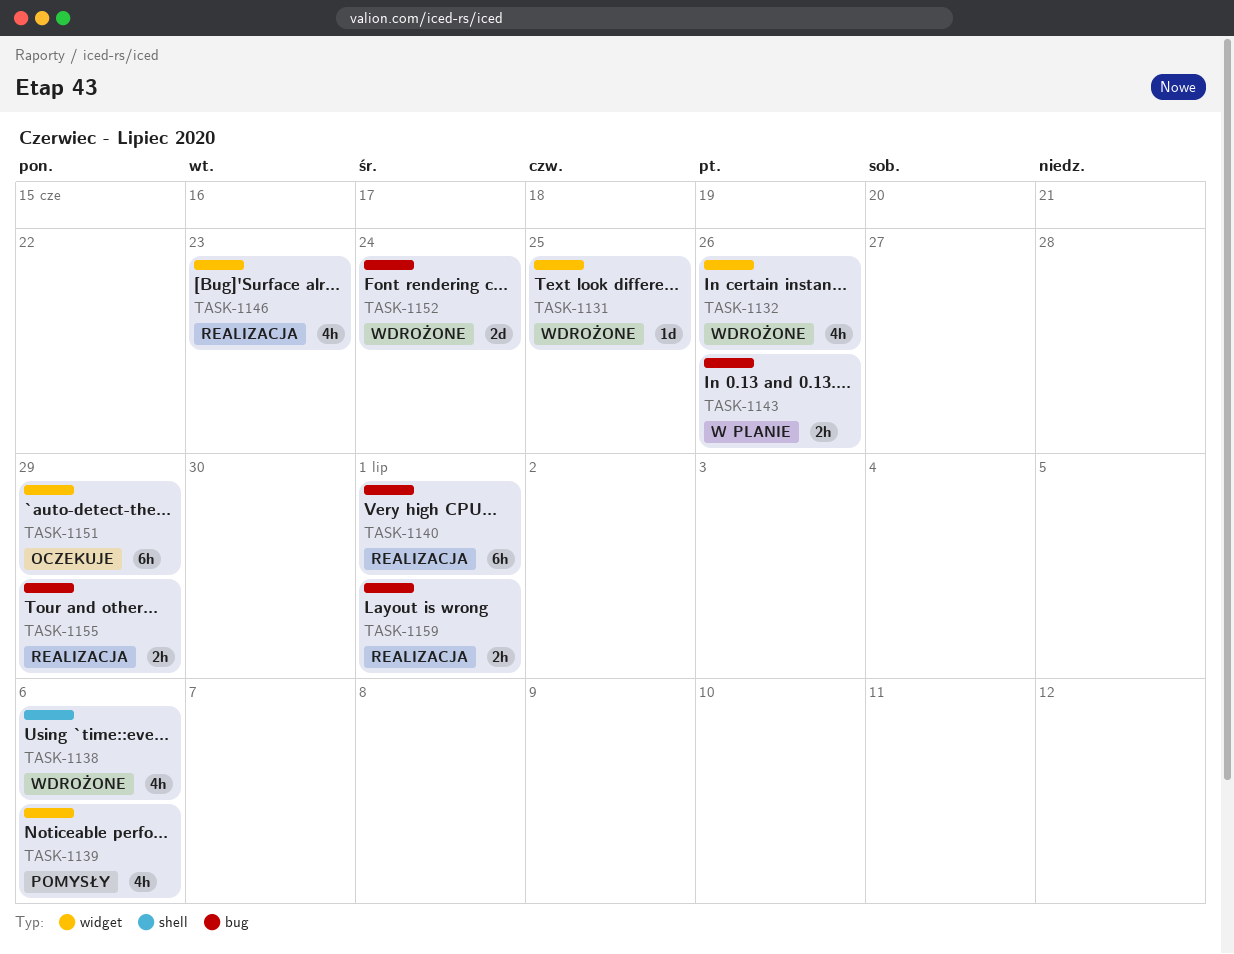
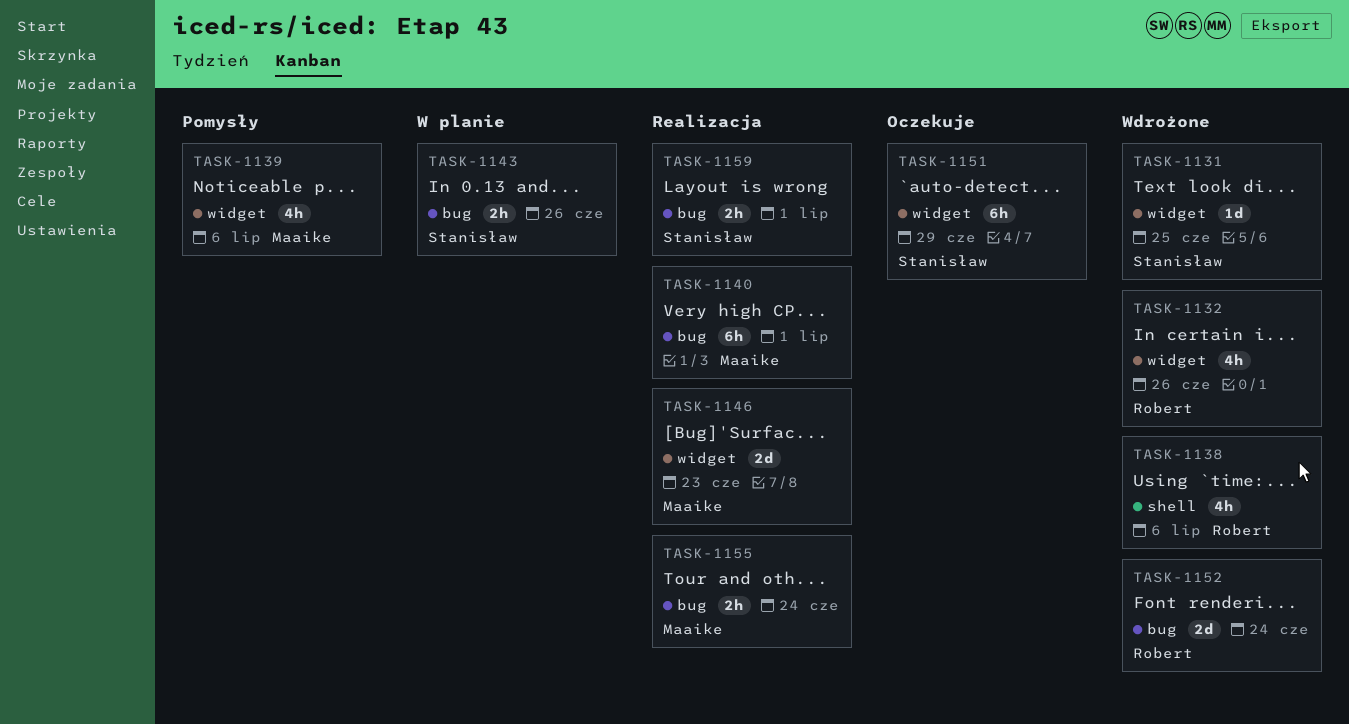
TASK-1146, estimate: 4h -> 2d
TASK-1155, due: Jun 29 -> Jun 24

